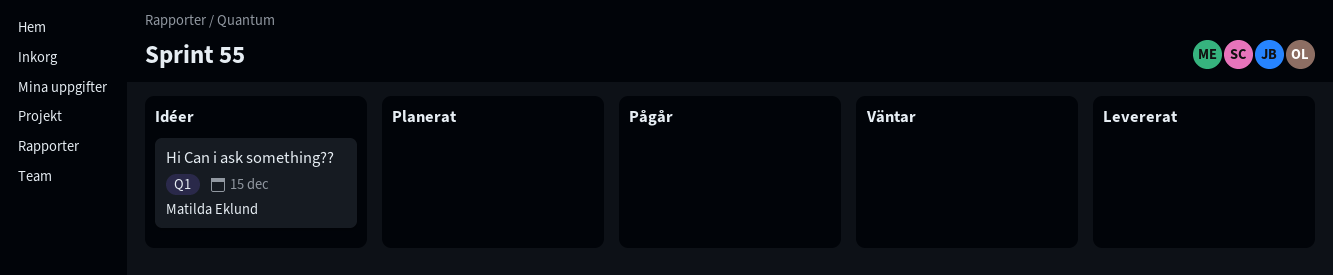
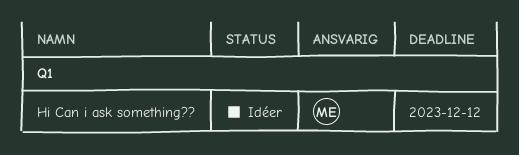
Hi Can i ask something??, due: Dec 15 -> Dec 12

